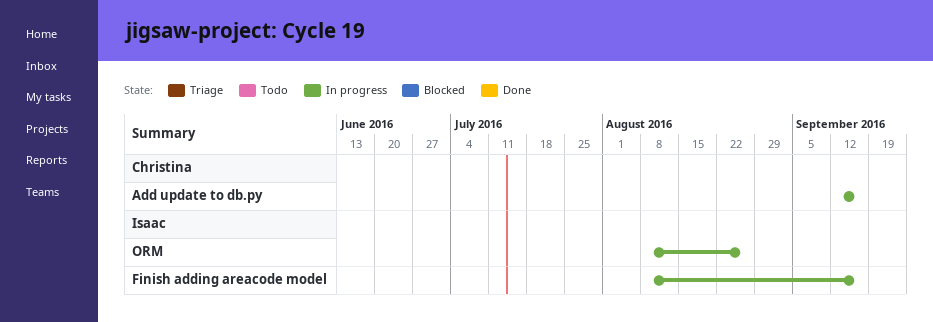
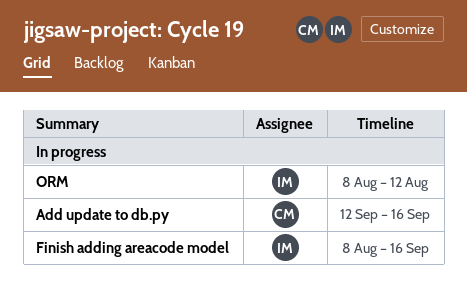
ORM, due: Aug 26 -> Aug 12

